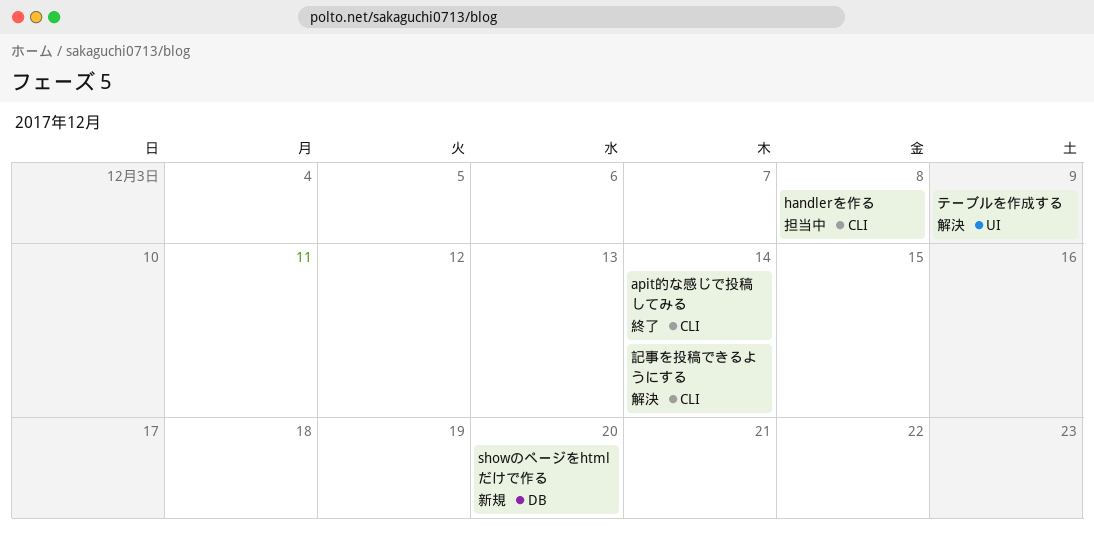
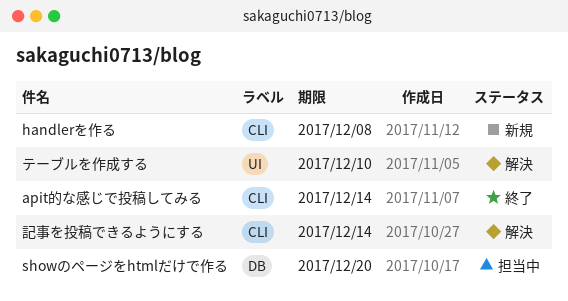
handlerを作る, status: 担当中 -> 新規
showのページをhtmlだけで作る, status: 新規 -> 担当中
テーブルを作成する, due: Dec 9 -> Dec 10

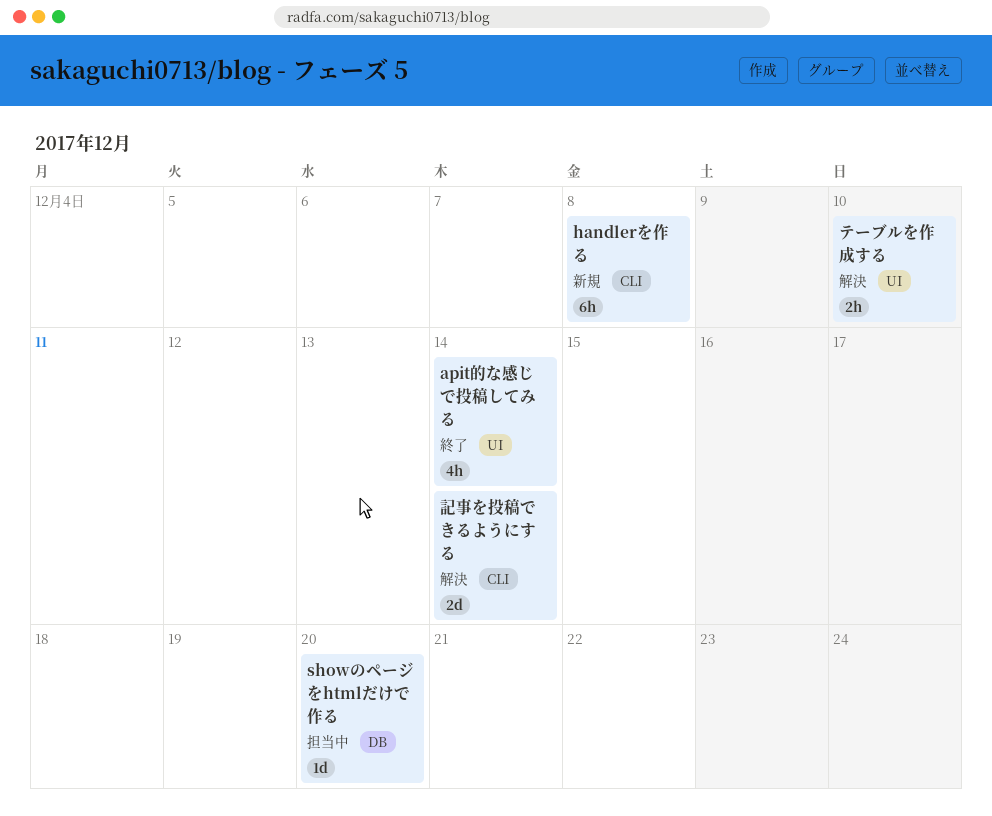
apit的な感じで投稿してみる, label: CLI -> UI

